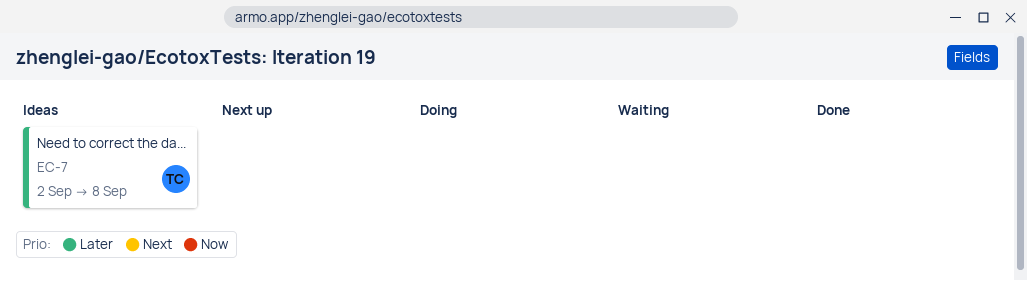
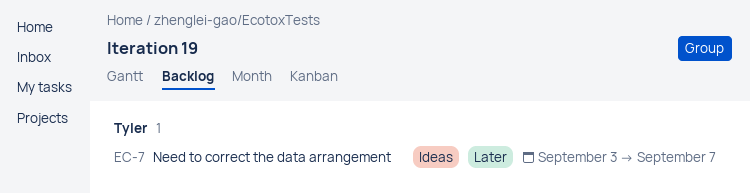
EC-7, start: Sep 2 -> Sep 3
EC-7, due: Sep 8 -> Sep 7

